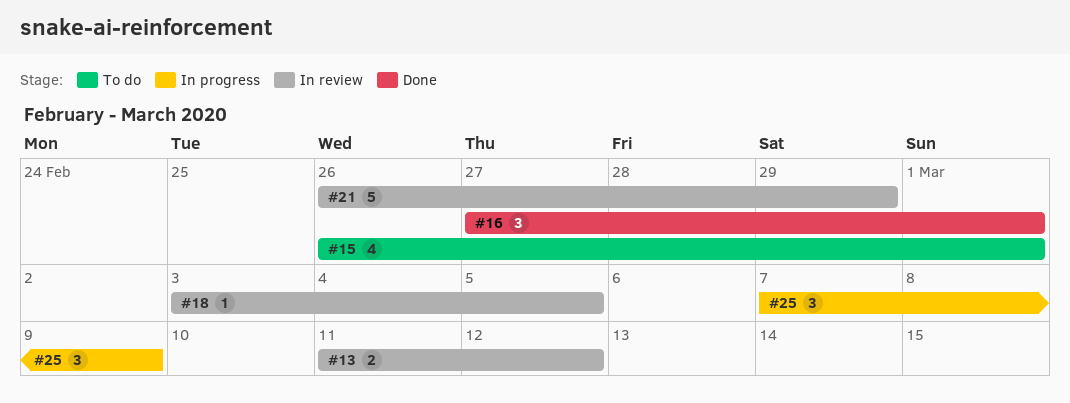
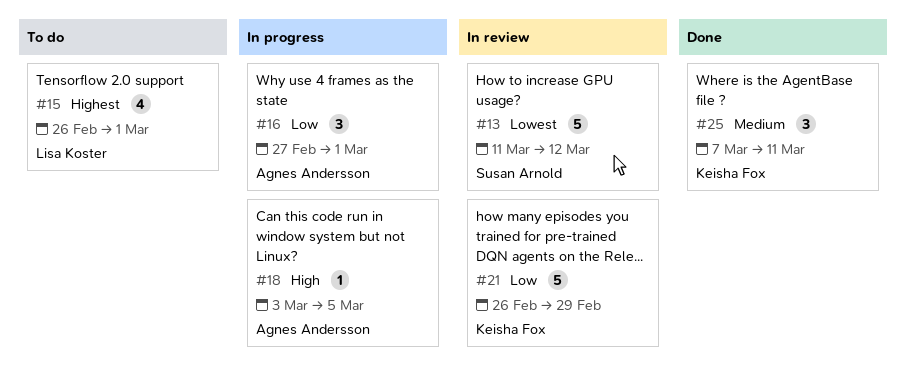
#13, estimate: 2 -> 5
#16, status: Done -> In progress
#18, status: In review -> In progress
#25, status: In progress -> Done
#25, due: Mar 9 -> Mar 11

